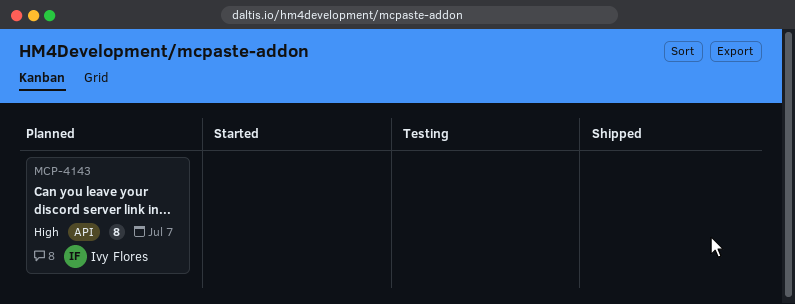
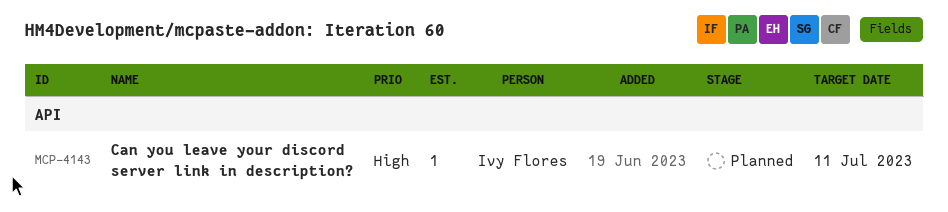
MCP-4143, estimate: 8 -> 1
MCP-4143, due: Jul 7 -> Jul 11

